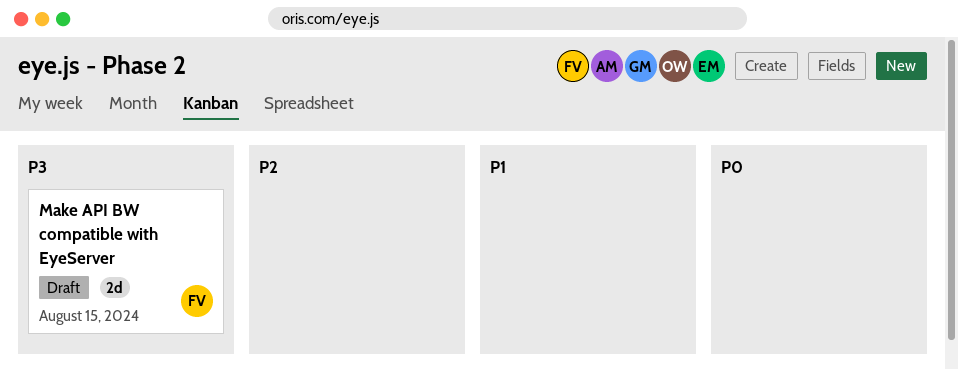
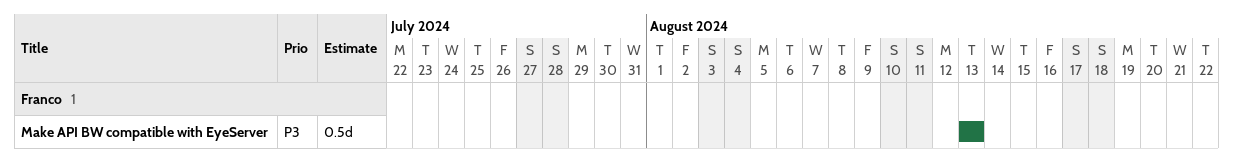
Make API BW compatible with EyeServer, estimate: 2d -> 0.5d
Make API BW compatible with EyeServer, due: Aug 15 -> Aug 13

